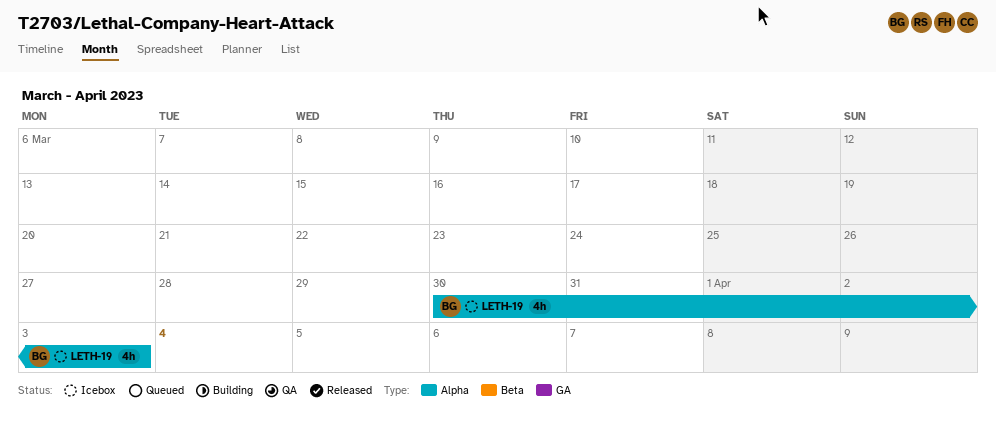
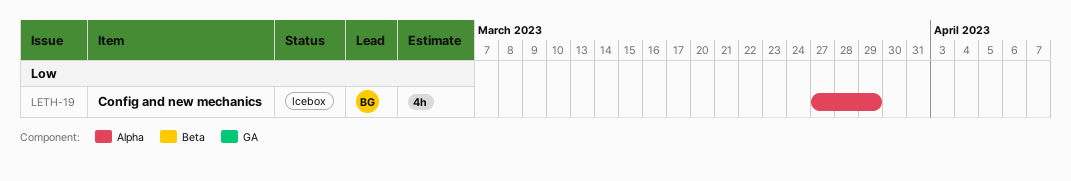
LETH-19, start: Mar 30 -> Mar 27
LETH-19, due: Apr 3 -> Mar 29

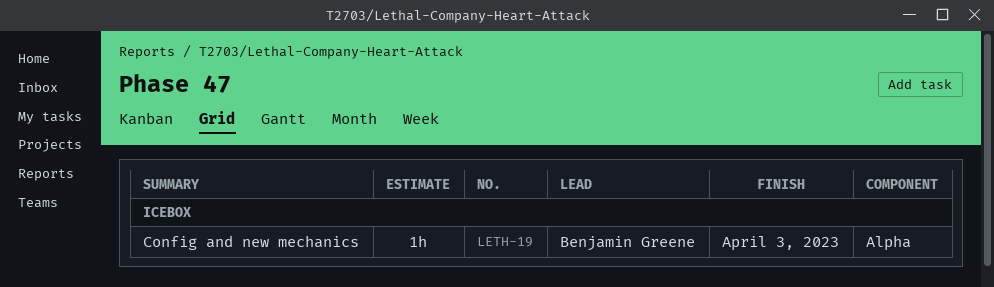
LETH-19, estimate: 4h -> 1h
LETH-19, due: Mar 29 -> Apr 3

